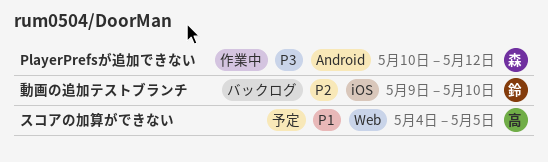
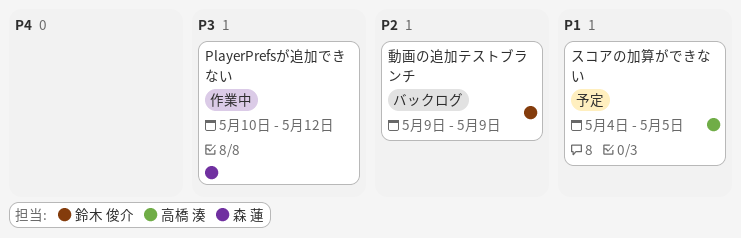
動画の追加テストブランチ, due: May 10 -> May 9

